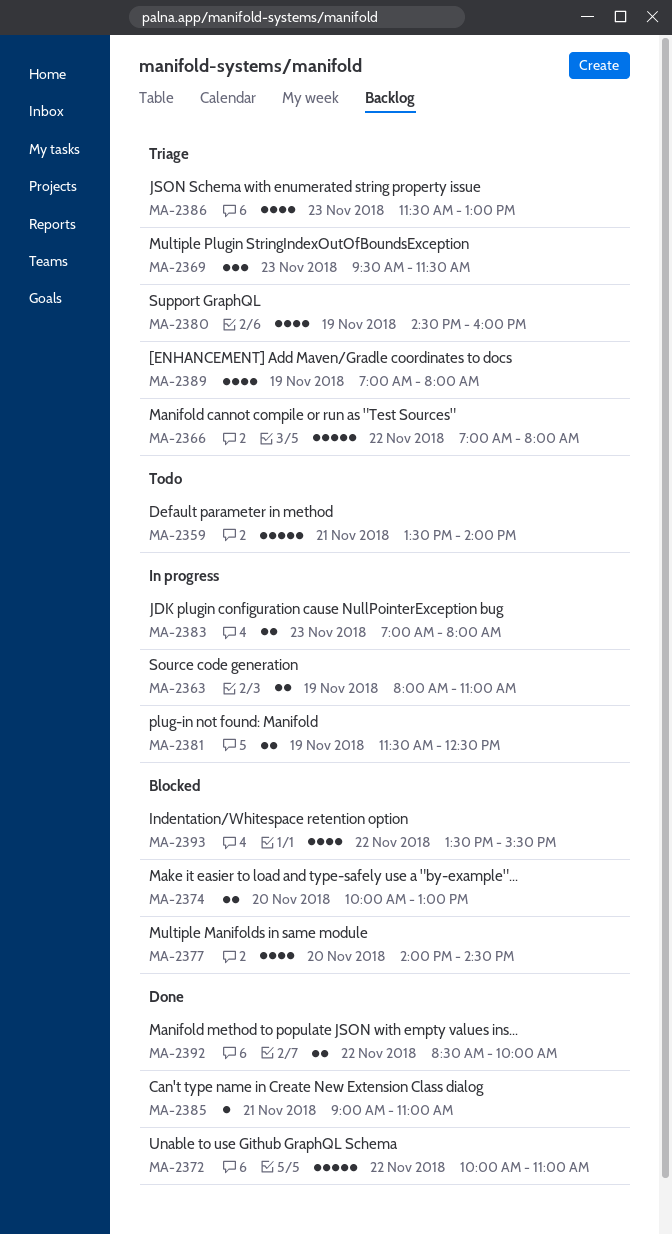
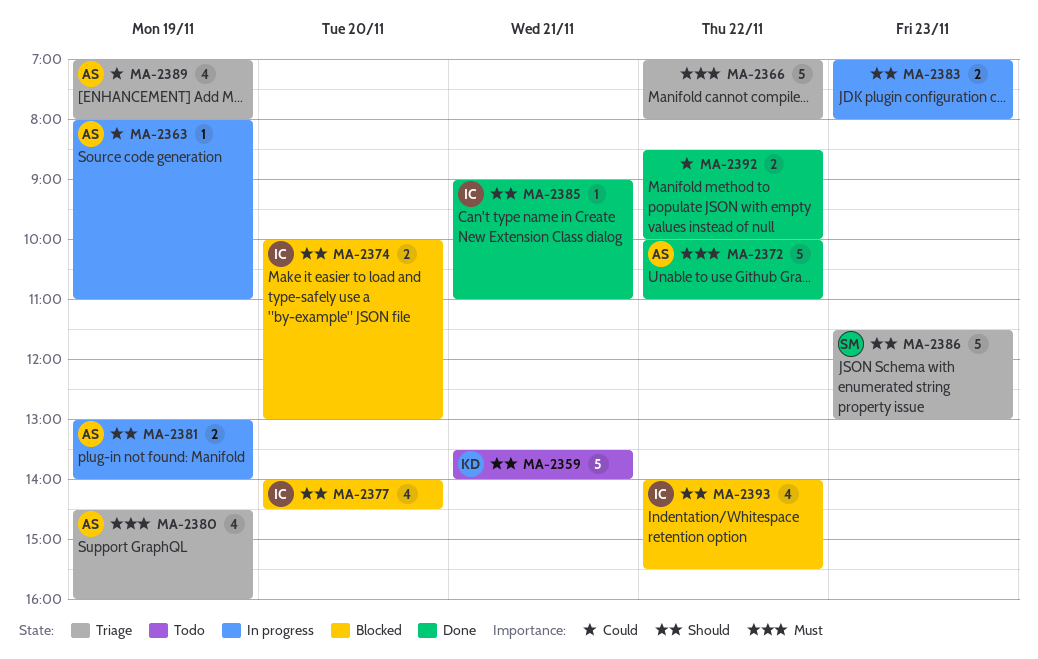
MA-2363, estimate: 2 -> 1
MA-2369: present -> none
MA-2381, begins: 11:30 -> 13:00
MA-2381, ends: 12:30 -> 14:00
MA-2386, estimate: 4 -> 5
MA-2393, begins: 13:30 -> 14:00

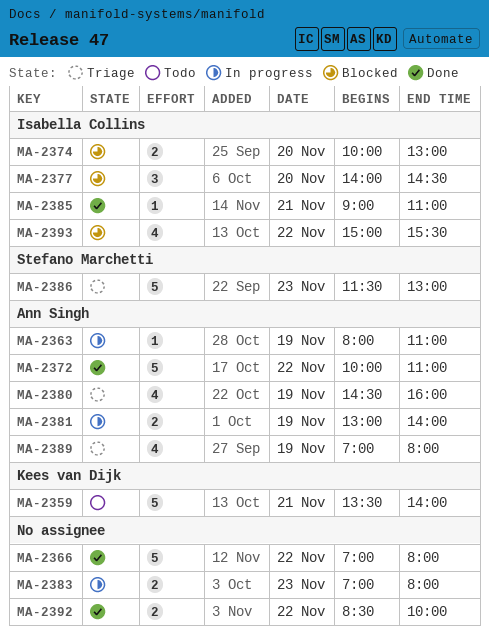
MA-2366, status: Triage -> Done
MA-2377, estimate: 4 -> 3
MA-2393, begins: 14:00 -> 15:00

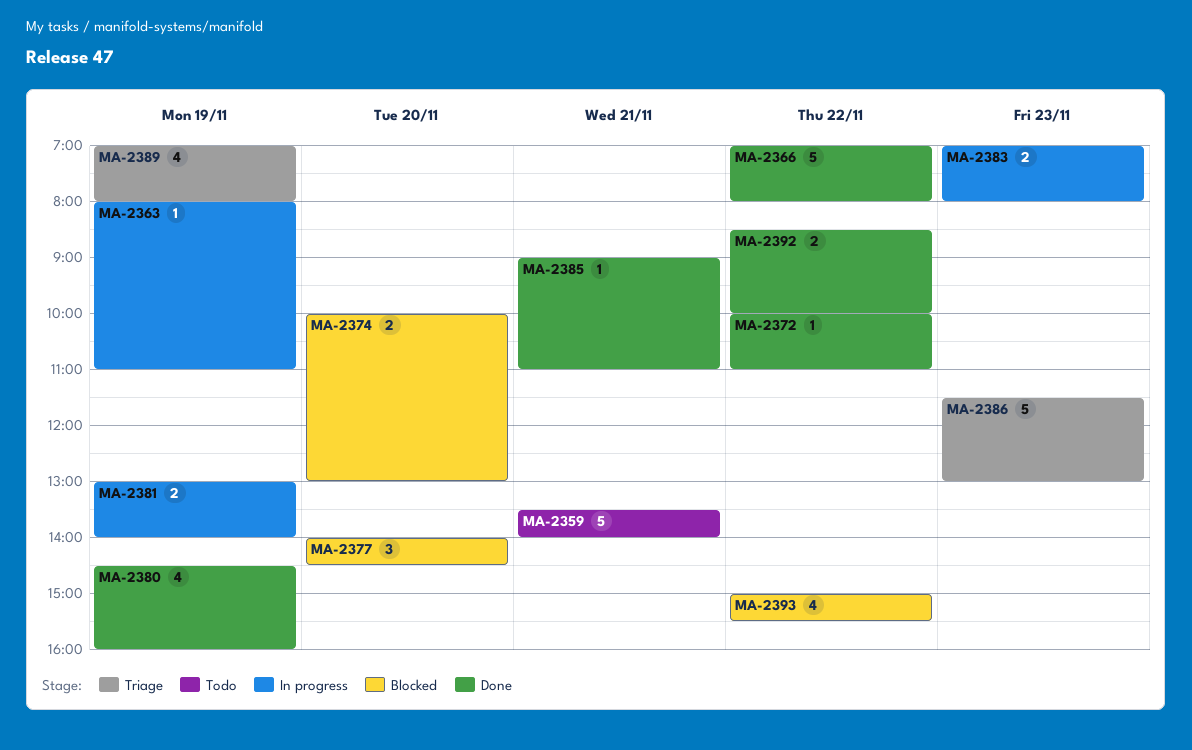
MA-2372, estimate: 5 -> 1
MA-2380, status: Triage -> Done

